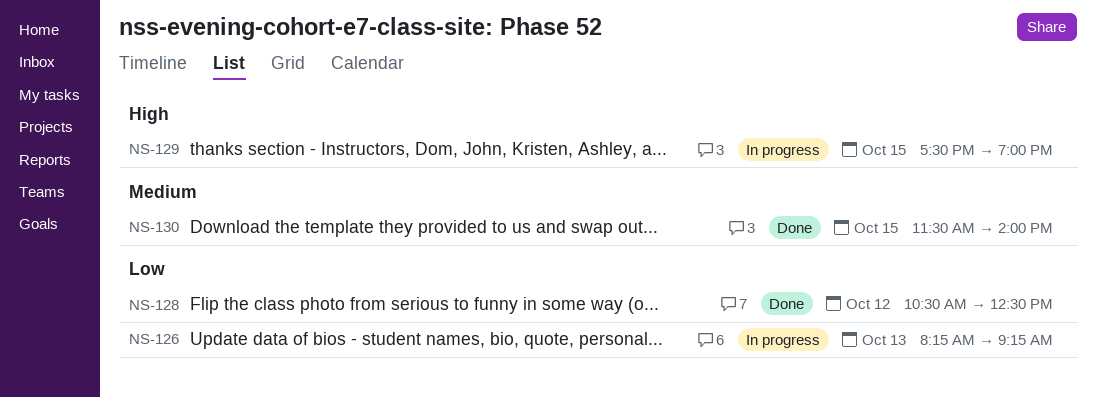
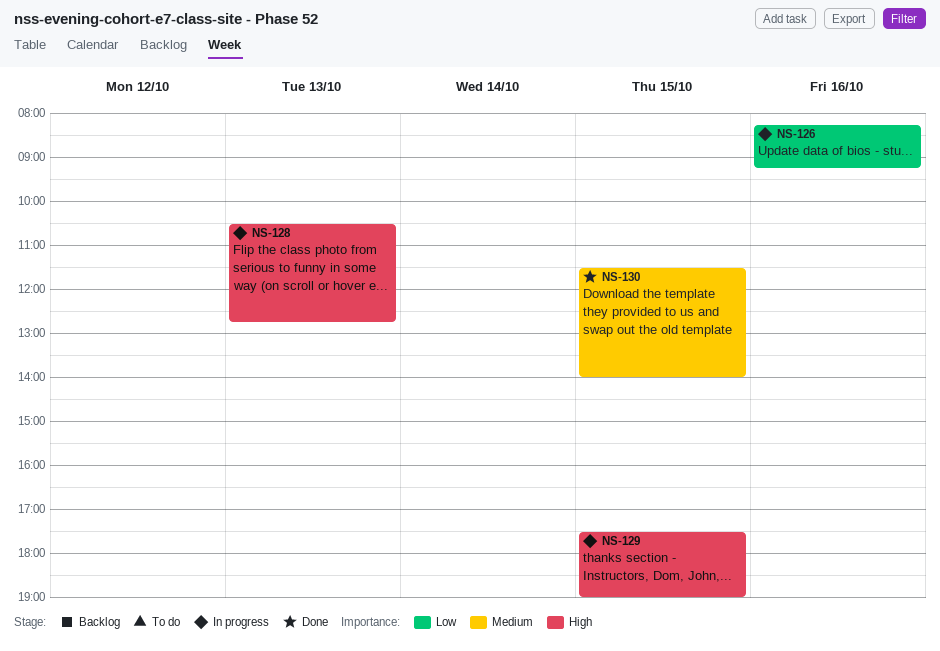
NS-126, day: Oct 13 -> Oct 16
NS-128, status: Done -> In progress
NS-128, priority: Low -> High
NS-128, day: Oct 12 -> Oct 13
NS-128, ends: 12:30 -> 12:45

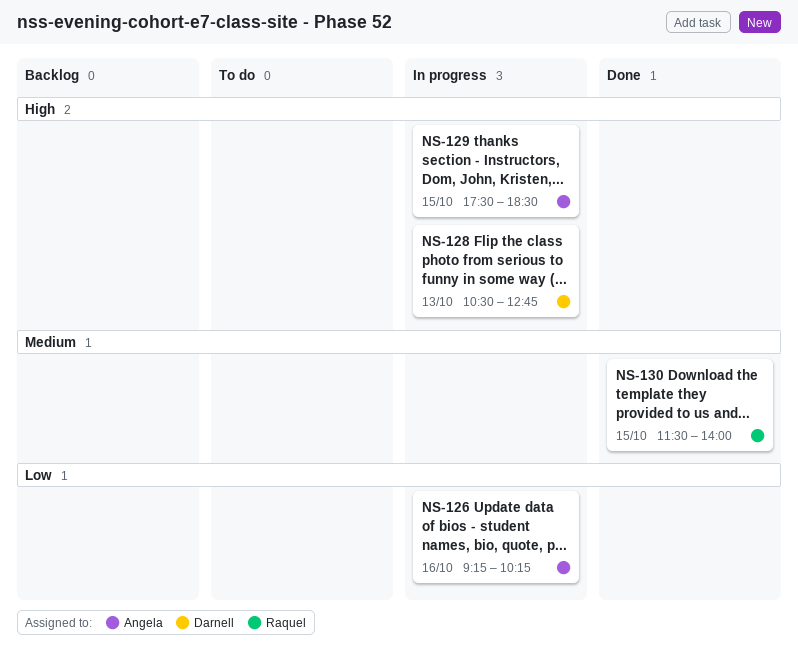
NS-126, begins: 08:15 -> 09:15
NS-126, ends: 09:15 -> 10:15
NS-129, ends: 19:00 -> 18:30

